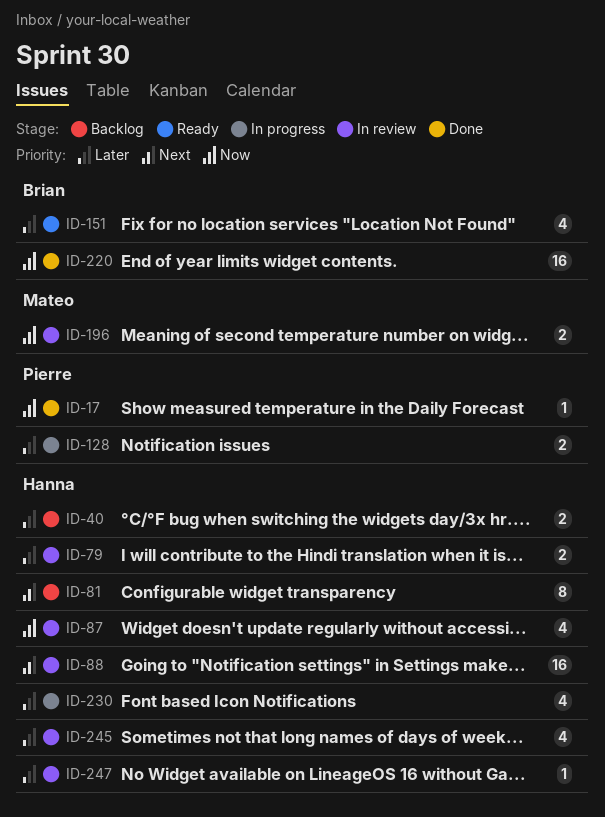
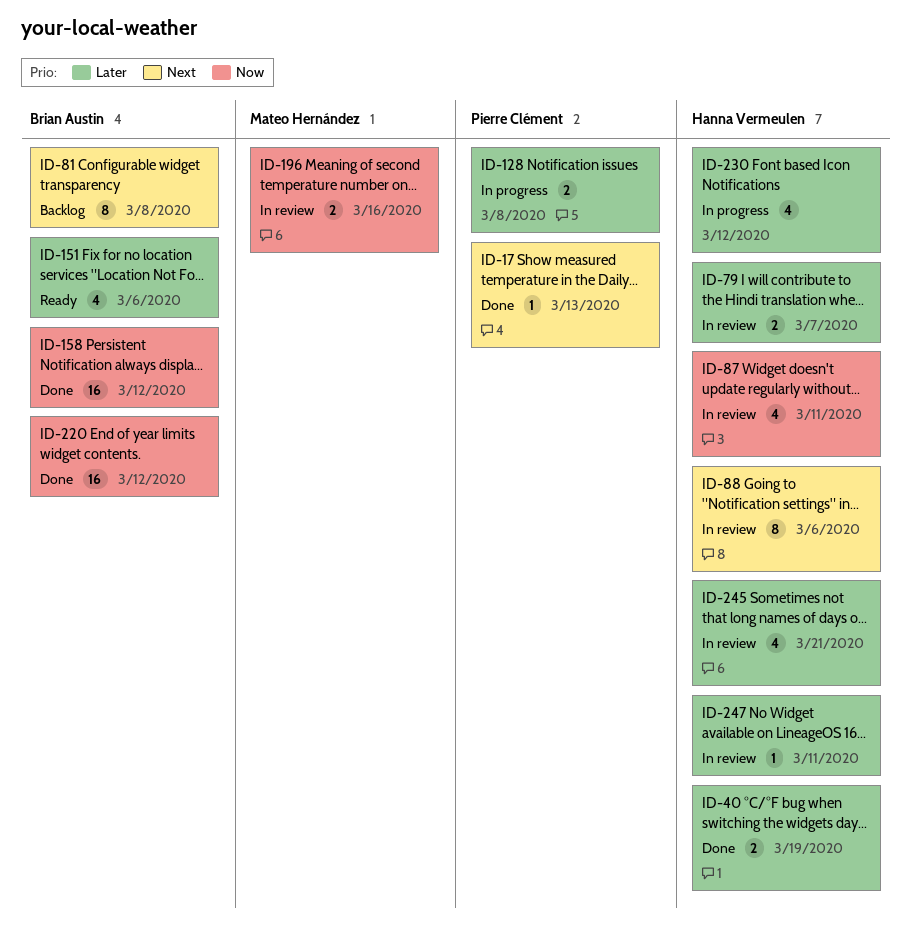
ID-17, priority: Now -> Next
ID-40, status: Backlog -> Done
ID-81, owner: Hanna Vermeulen -> Brian Austin
ID-88, estimate: 16 -> 8
ID-158: none -> present

